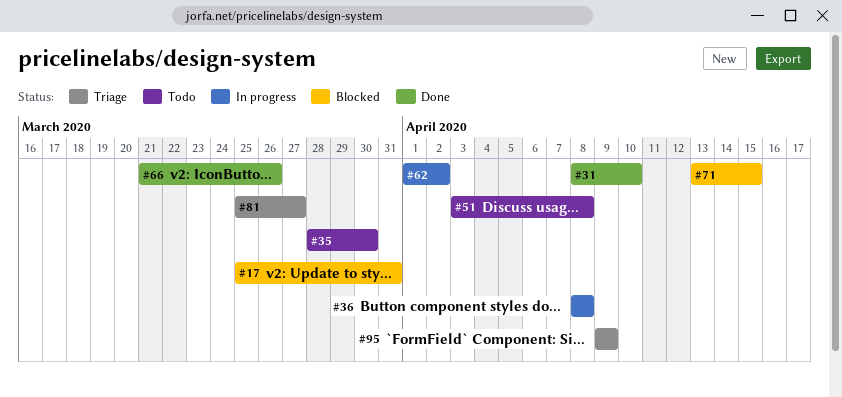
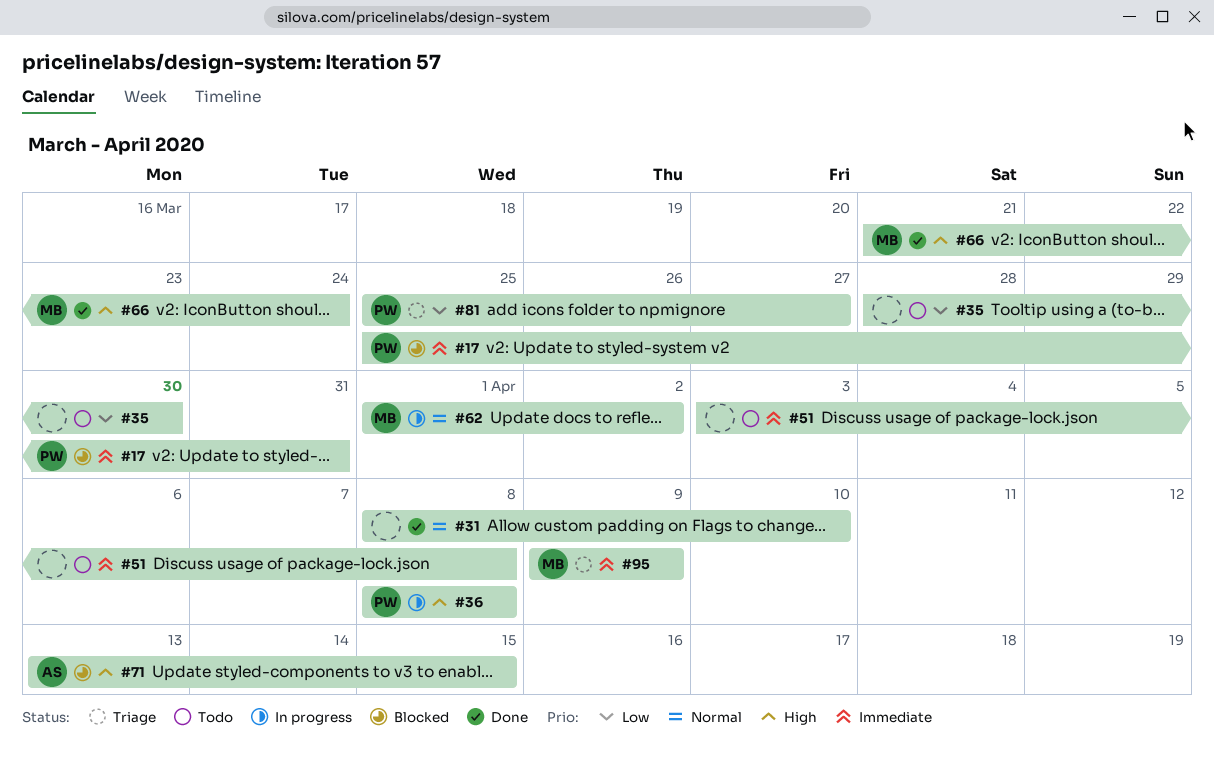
#66, due: Mar 26 -> Mar 24

